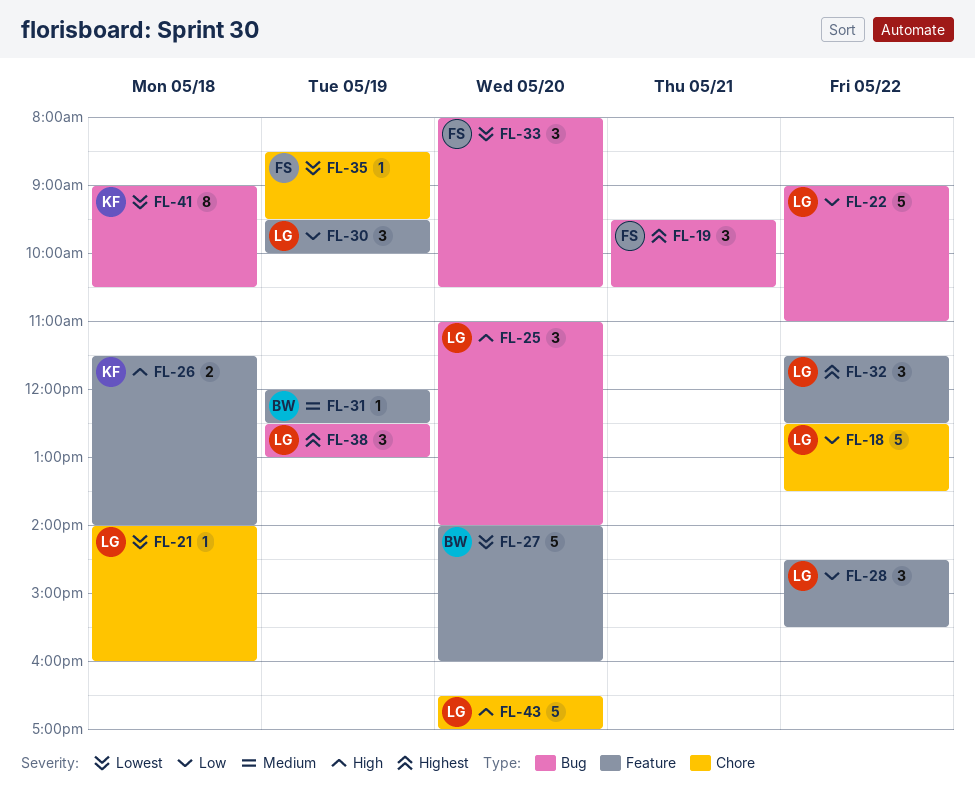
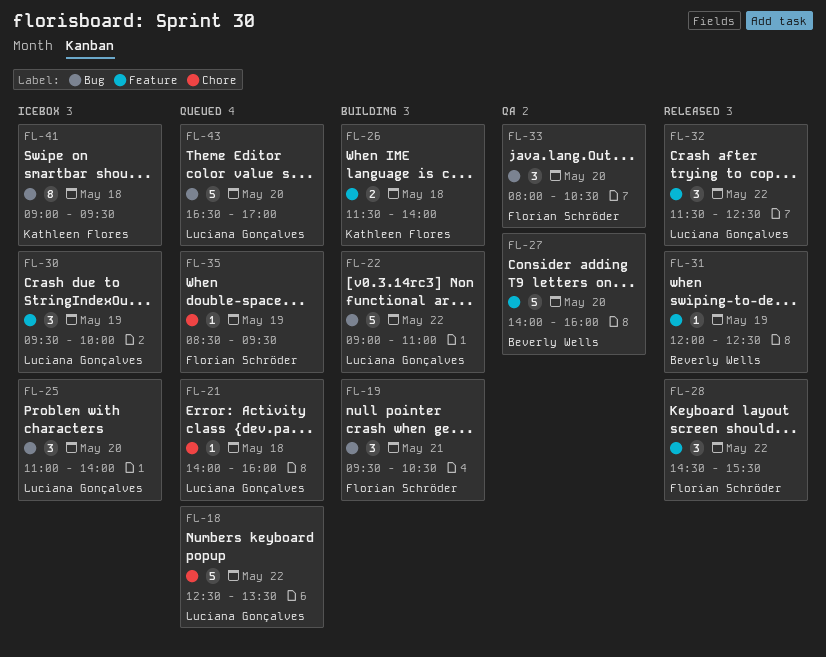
FL-28, owner: Luciana Gonçalves -> Florian Schröder
FL-38: present -> none
FL-41, ends: 10:30 -> 09:30
FL-43, label: Chore -> Bug

